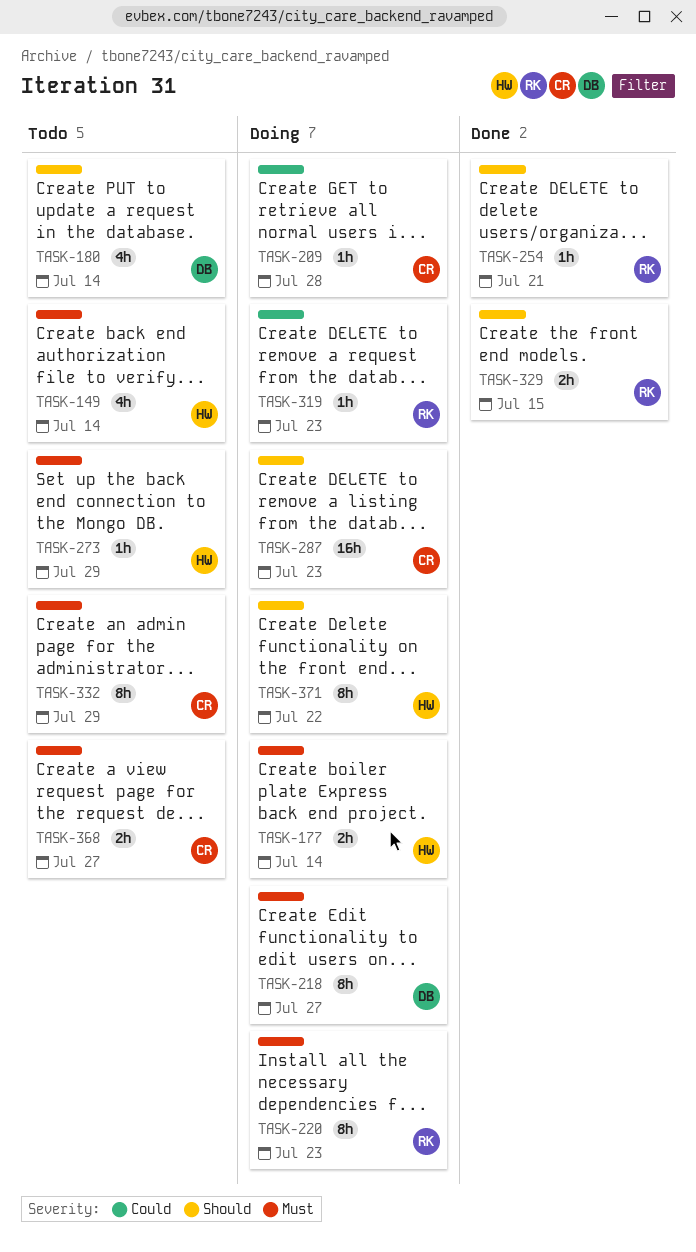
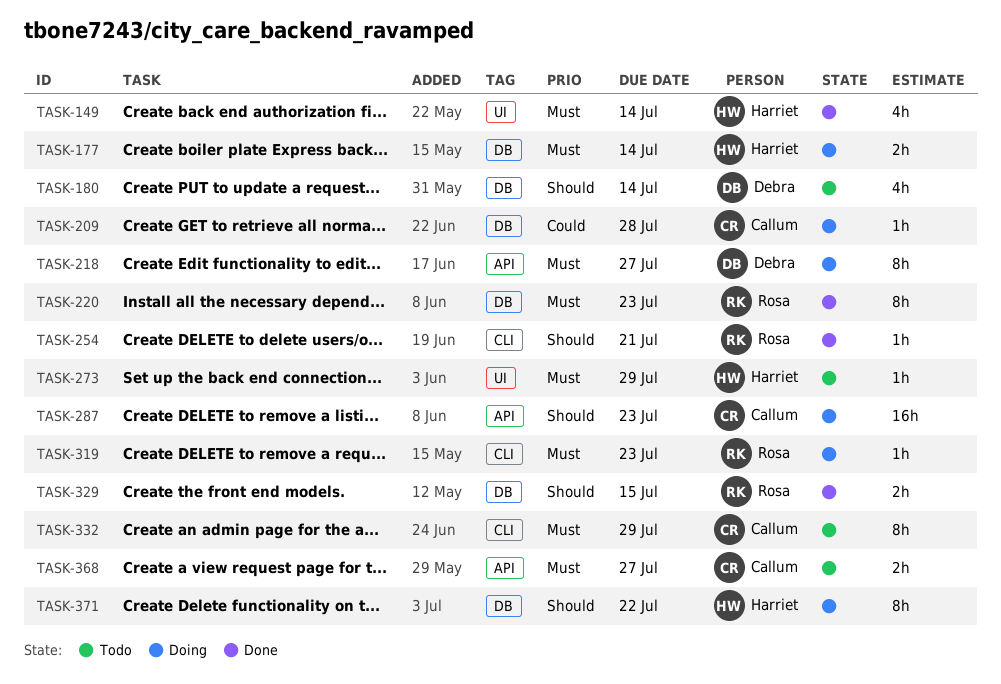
TASK-149, status: Todo -> Done
TASK-220, status: Doing -> Done
TASK-319, priority: Could -> Must

